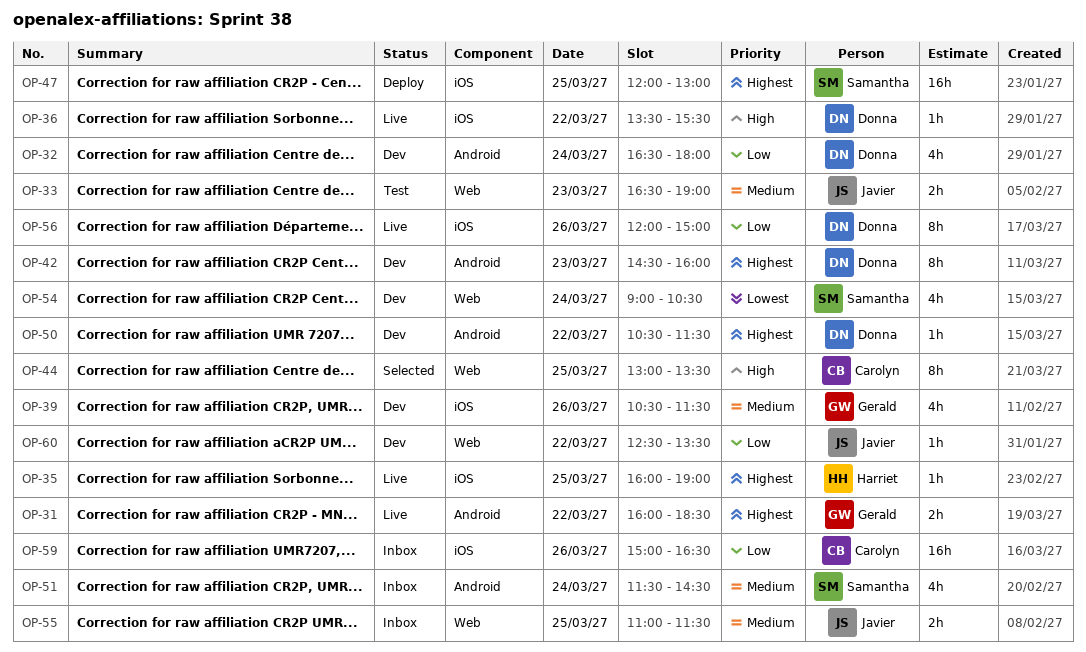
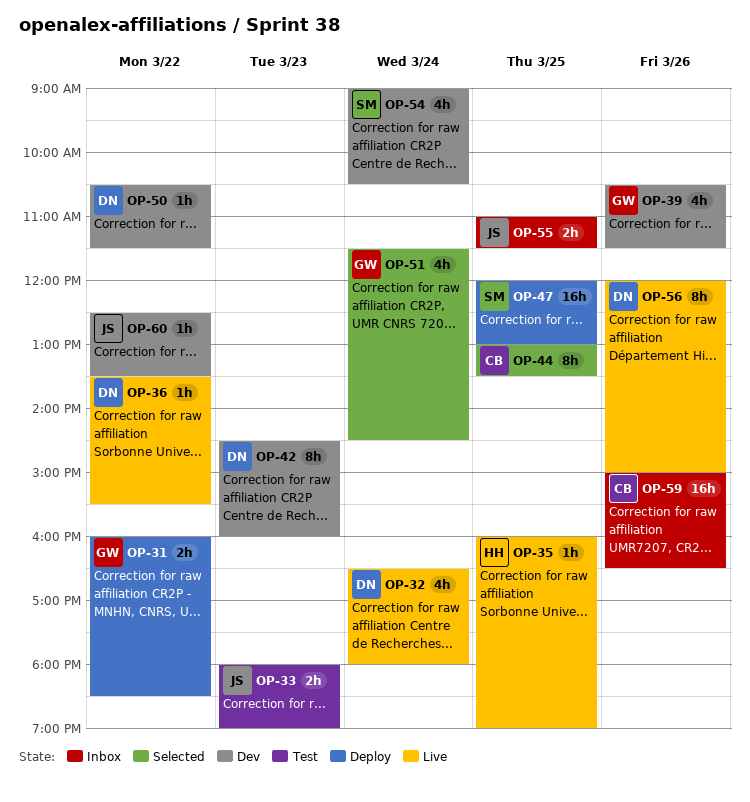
OP-31, status: Live -> Deploy
OP-32, status: Dev -> Live
OP-33, begins: 16:30 -> 18:00
OP-51, status: Inbox -> Selected
OP-51, owner: Samantha -> Gerald

